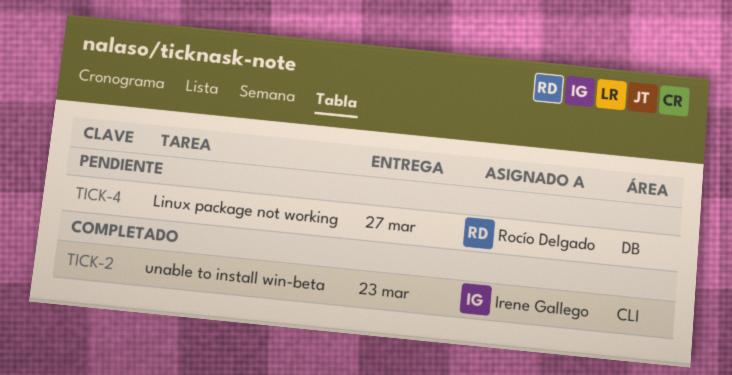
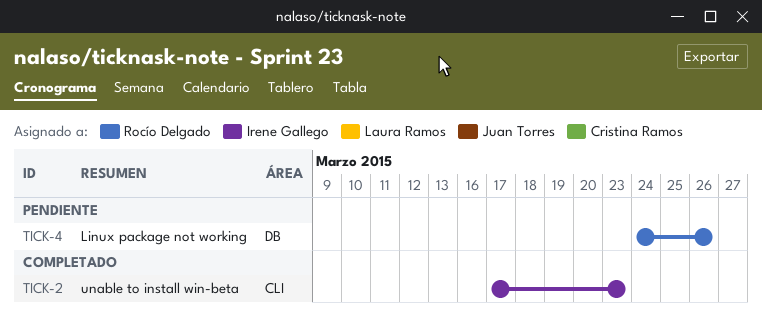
TICK-4, due: Mar 27 -> Mar 26

